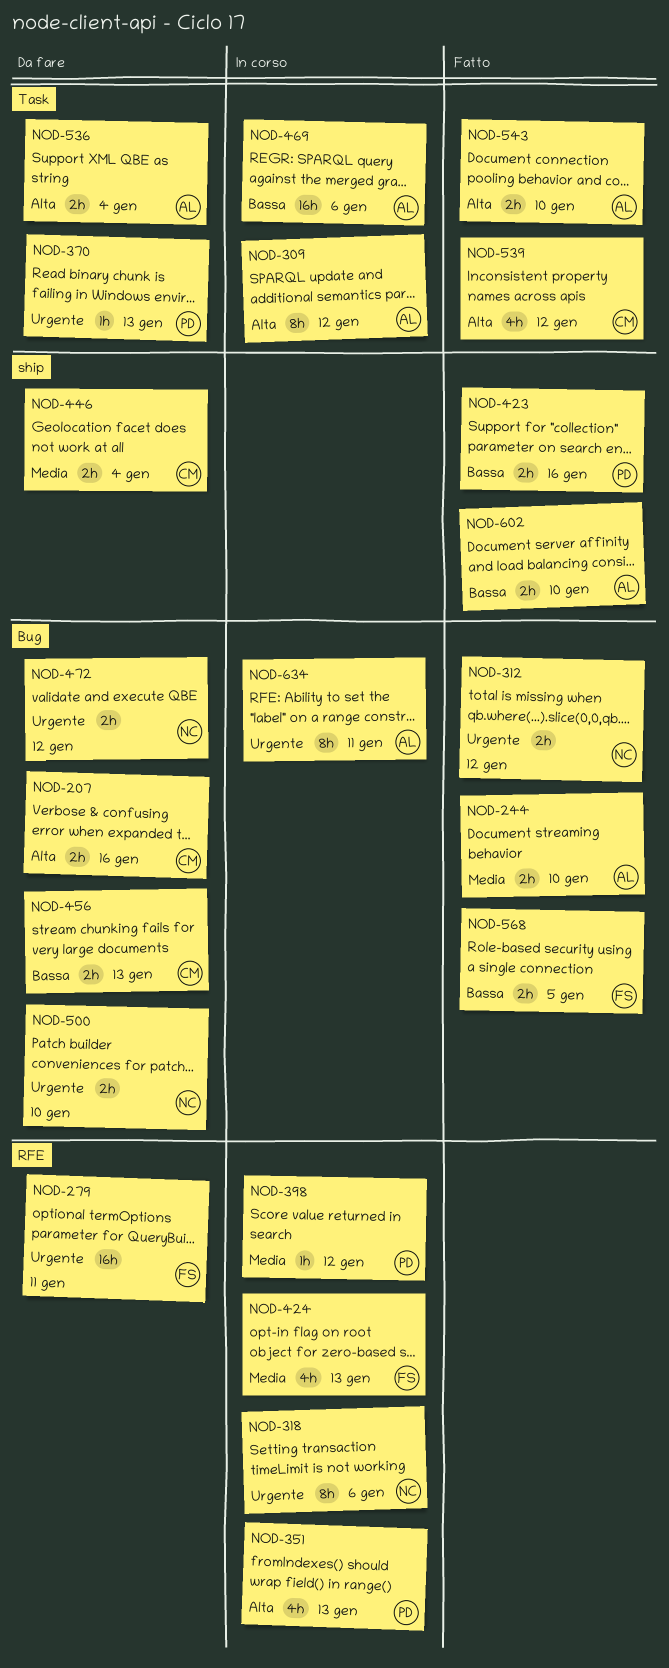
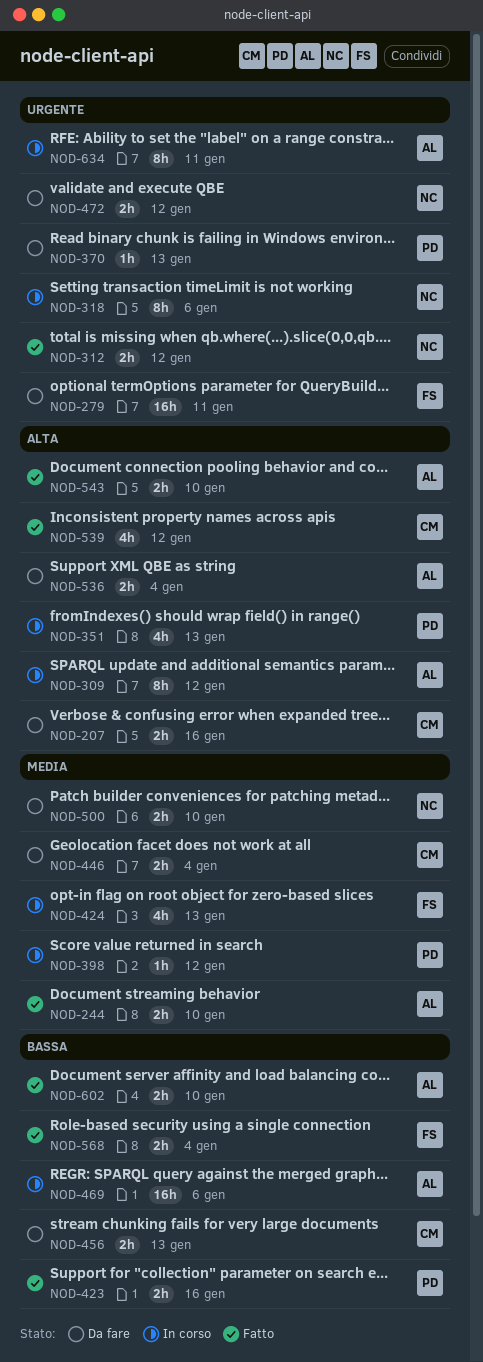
NOD-500, priority: Urgente -> Media
NOD-568, due: Jan 5 -> Jan 4

